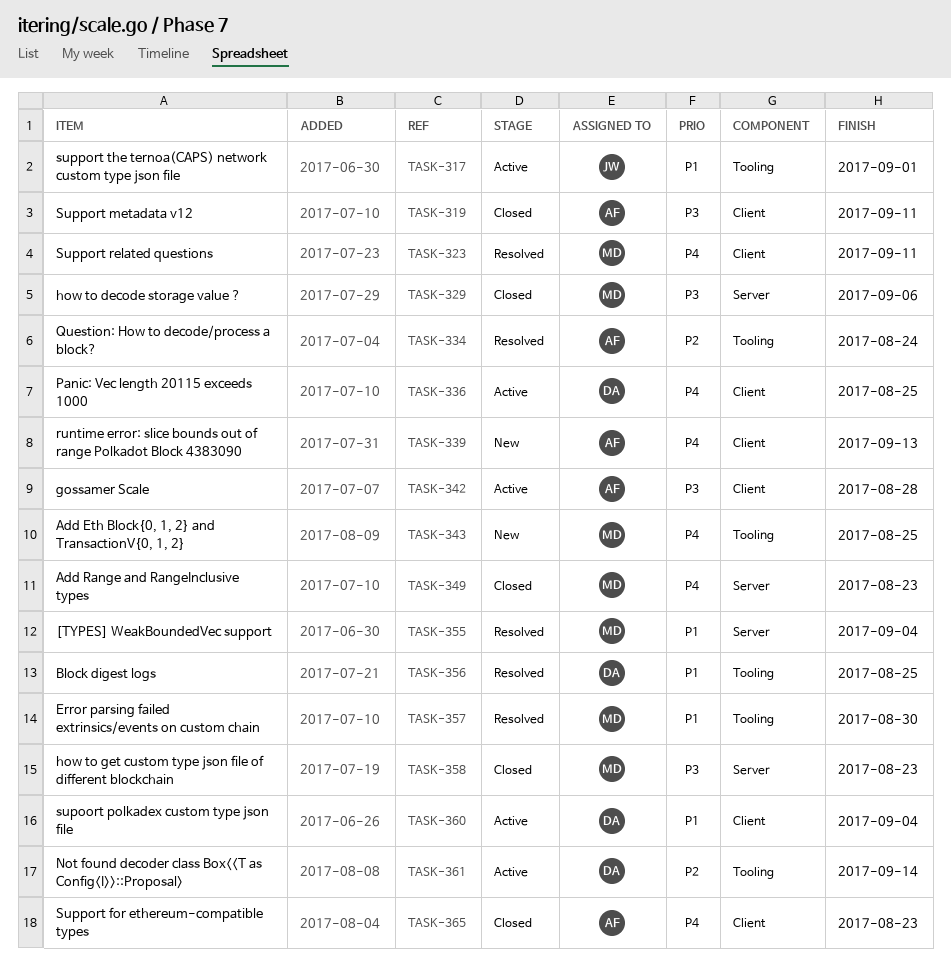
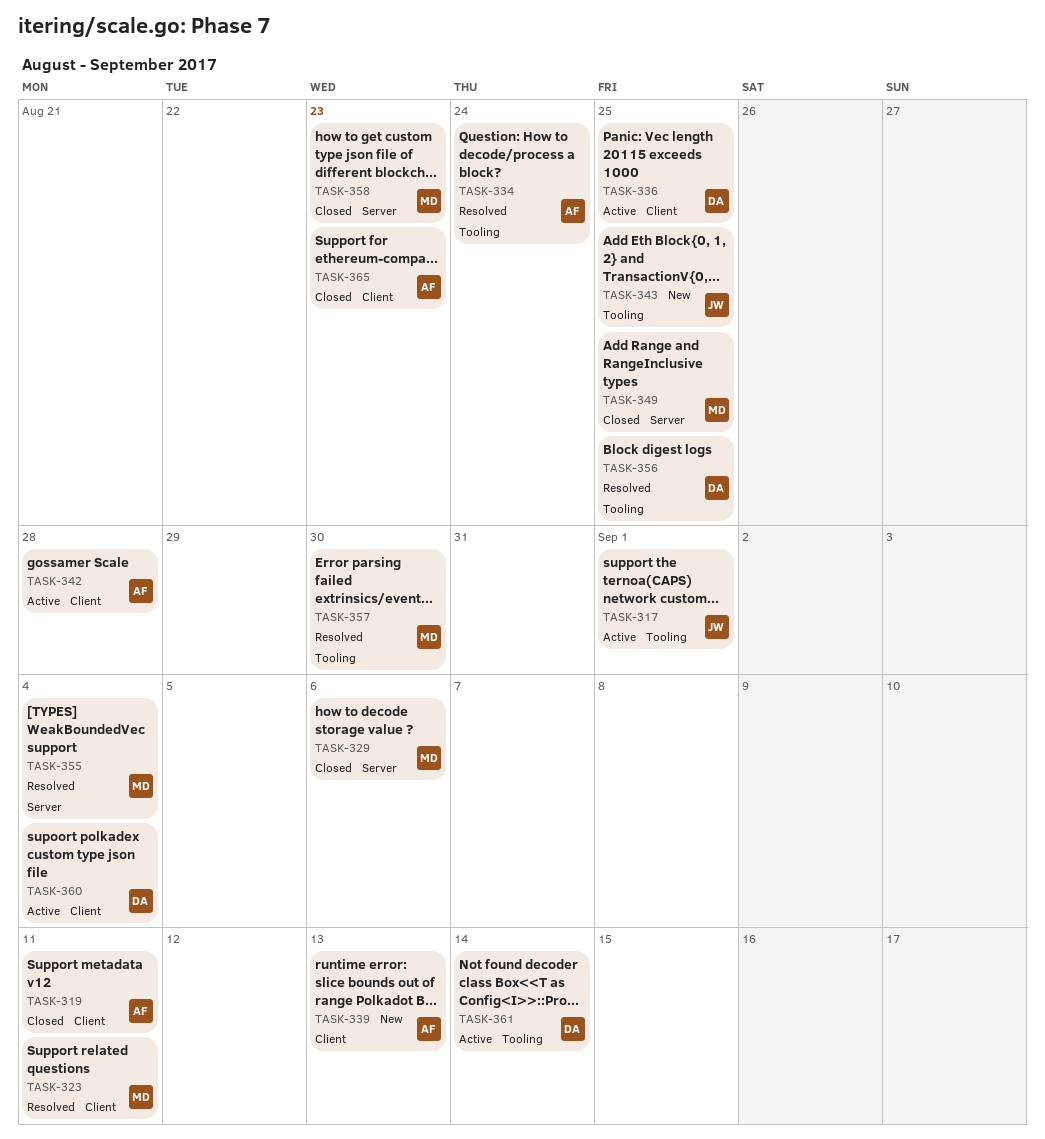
TASK-343, owner: MD -> JW
TASK-349, due: Aug 23 -> Aug 25

